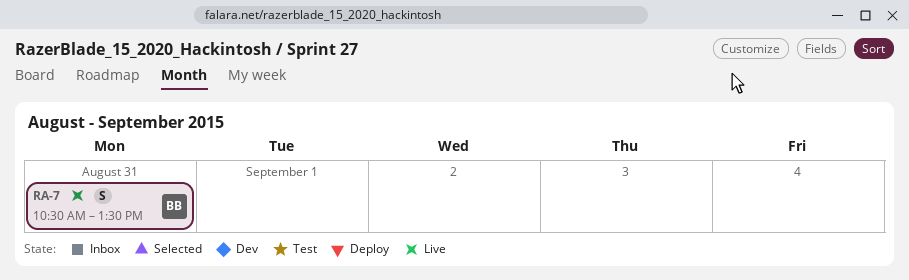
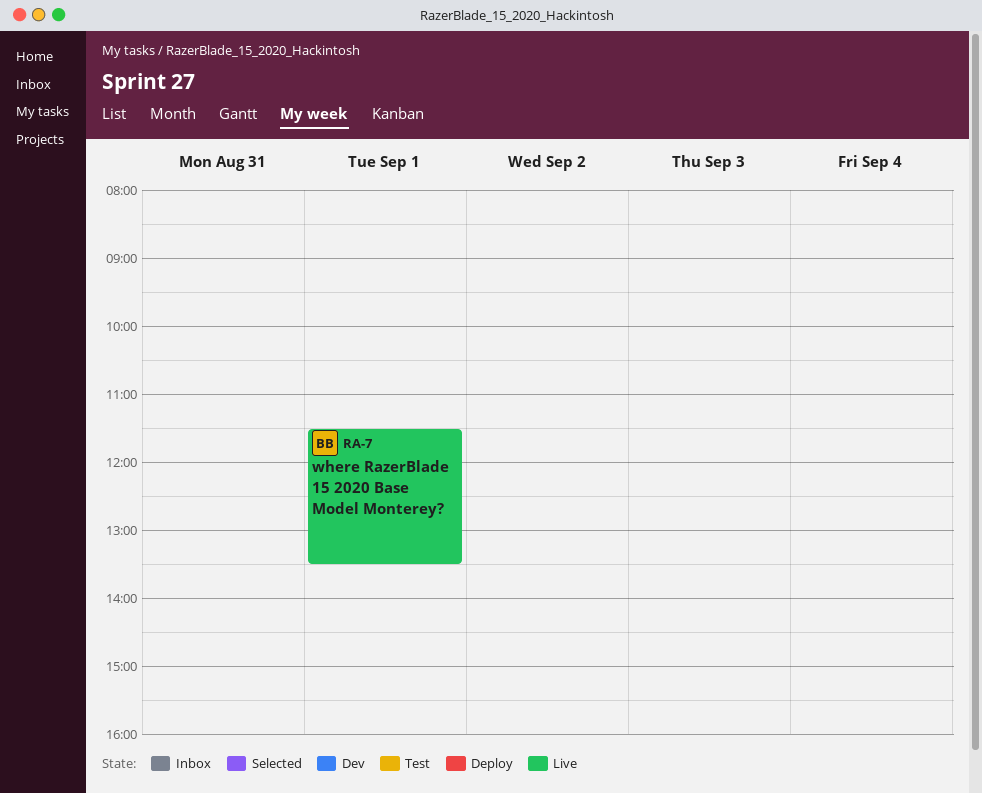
RA-7, day: Aug 31 -> Sep 1
RA-7, begins: 10:30 -> 11:30

